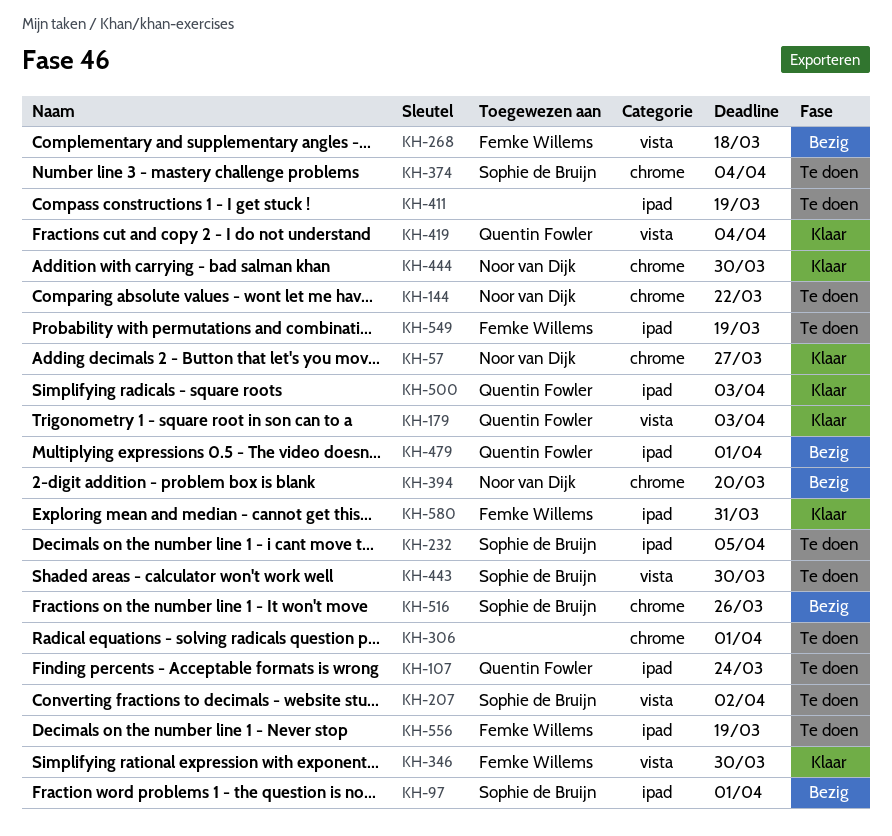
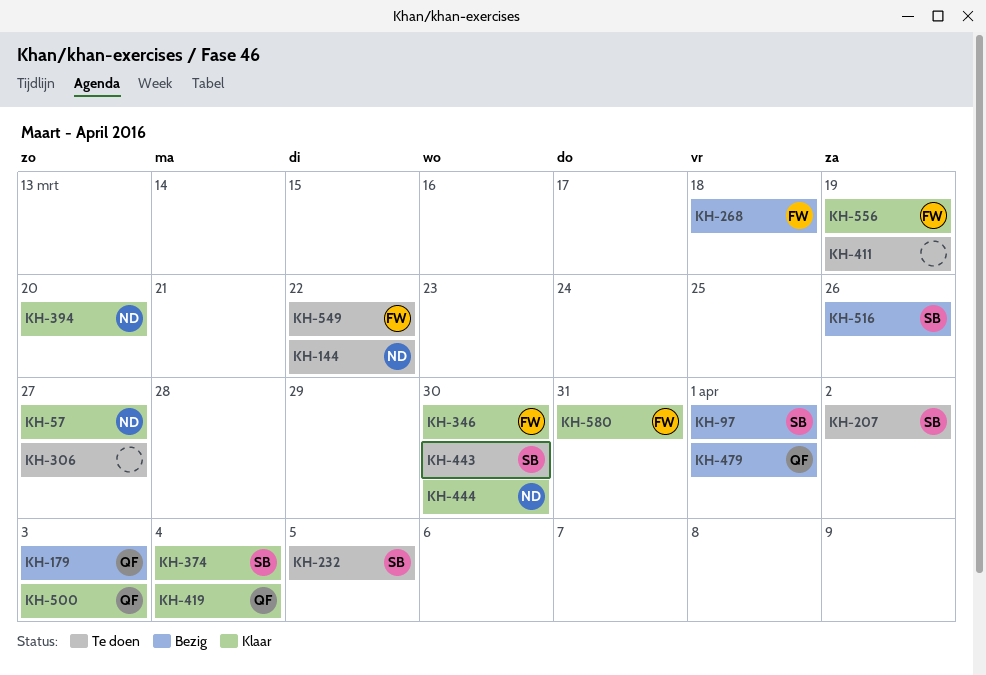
KH-107: present -> none
KH-179, status: Klaar -> Bezig
KH-306, due: Apr 1 -> Mar 27
KH-374, status: Te doen -> Klaar
KH-394, status: Bezig -> Klaar
KH-549, due: Mar 19 -> Mar 22
KH-556, status: Te doen -> Klaar

